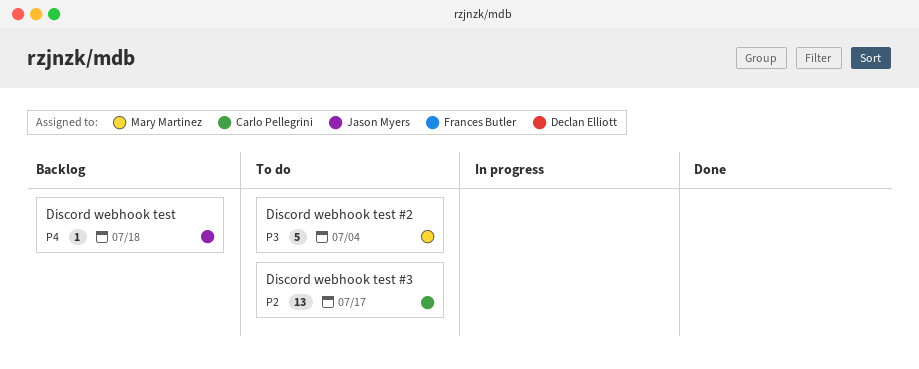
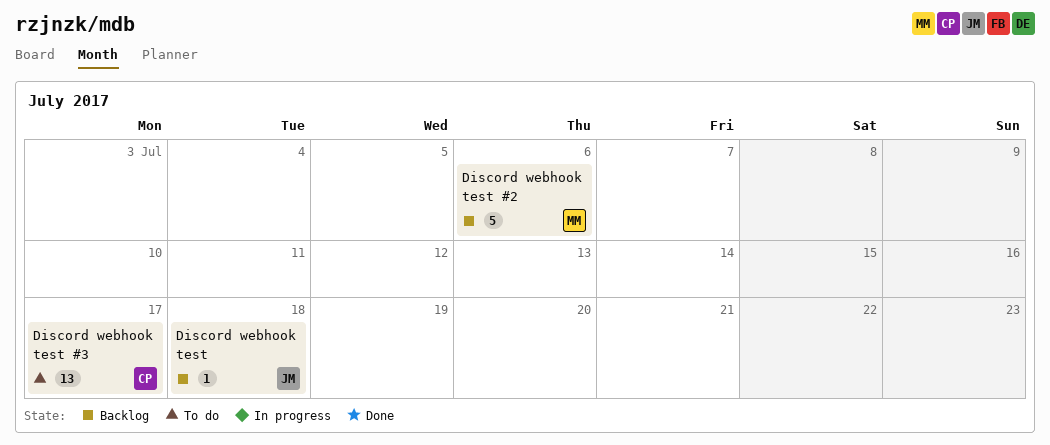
Discord webhook test #2, status: To do -> Backlog
Discord webhook test #2, due: Jul 4 -> Jul 6

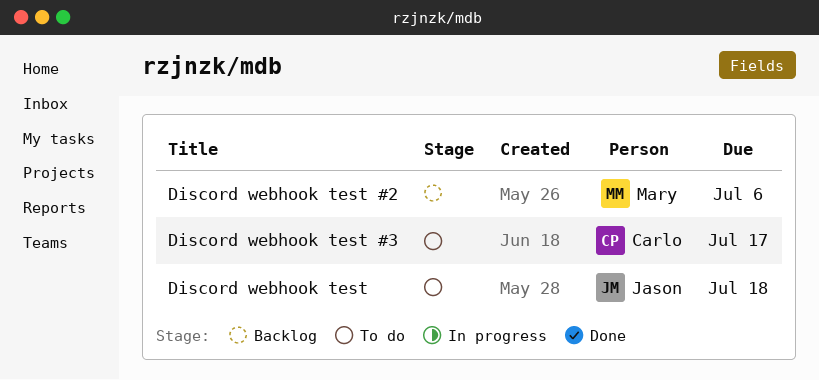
Discord webhook test, status: Backlog -> To do

